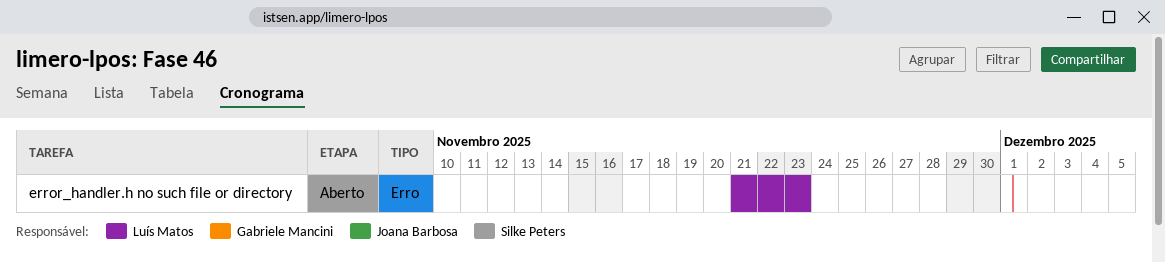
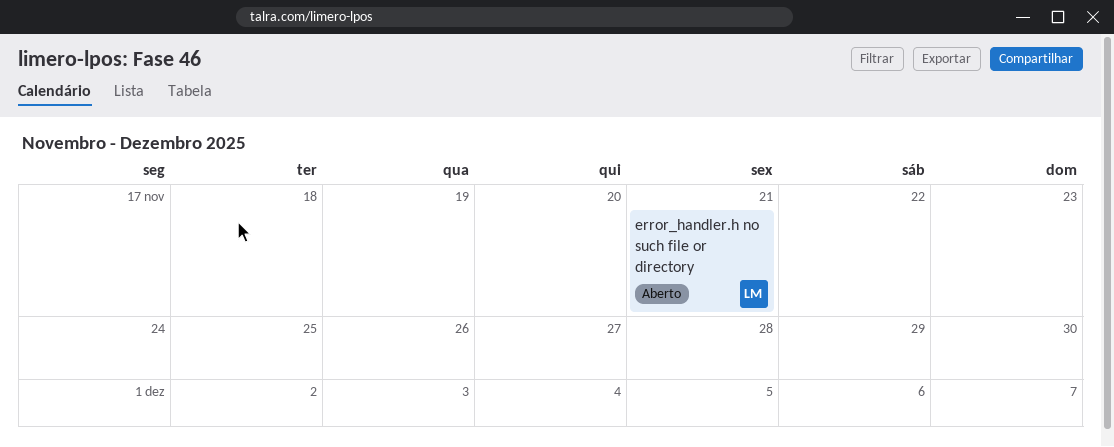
error_handler.h no such file or directory, due: Nov 23 -> Nov 21

